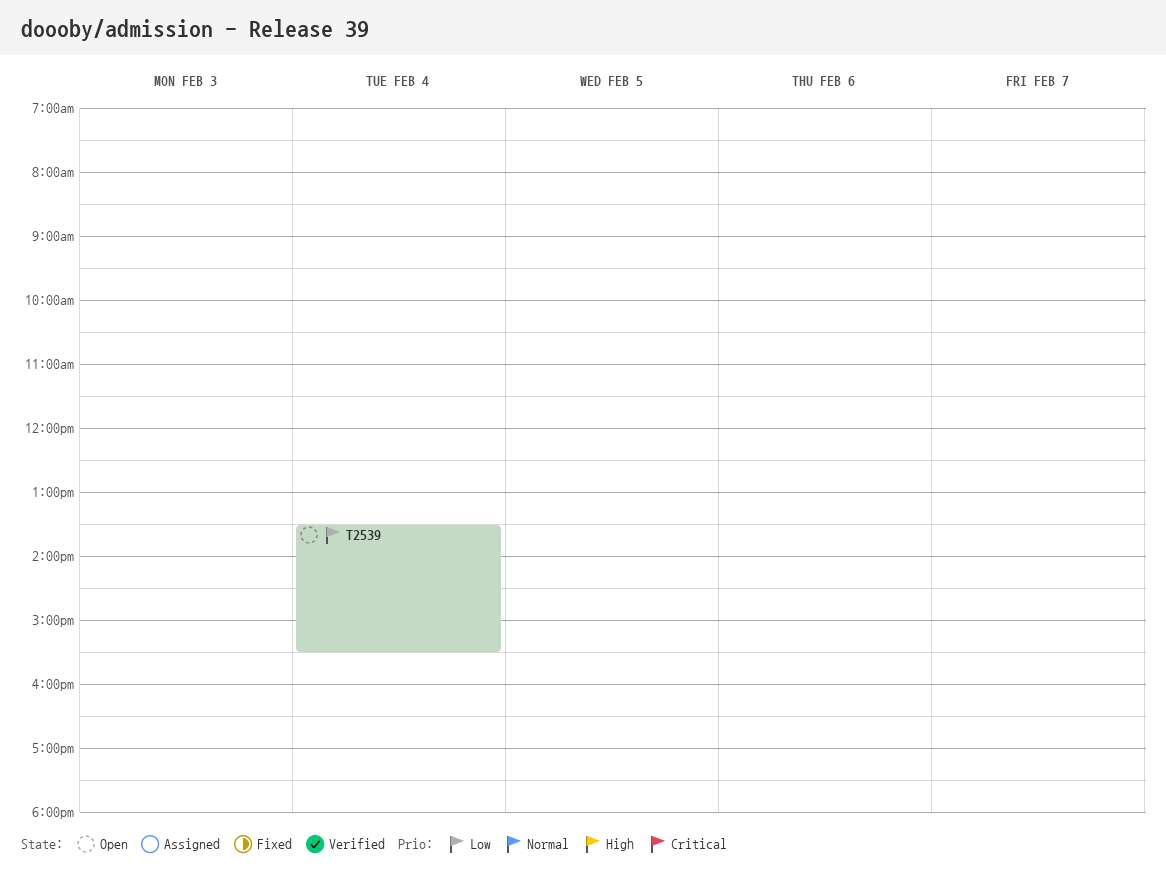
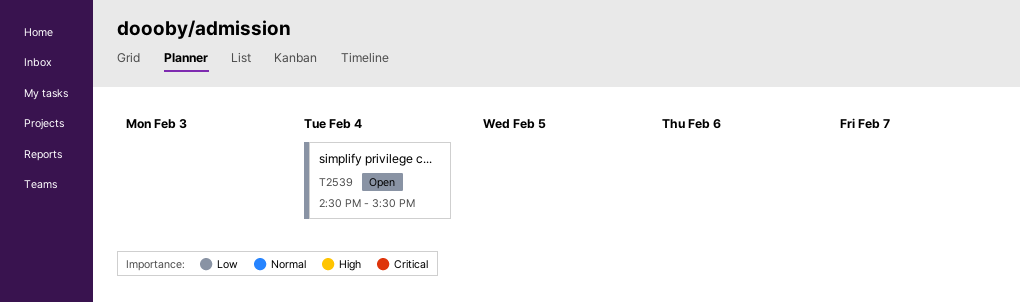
T2539, begins: 13:30 -> 14:30

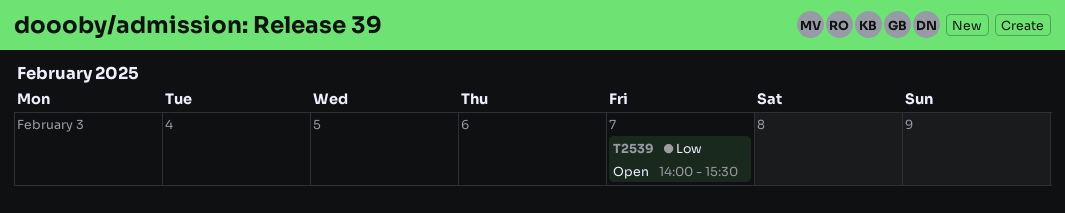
T2539, day: Feb 4 -> Feb 7
T2539, begins: 14:30 -> 14:00

